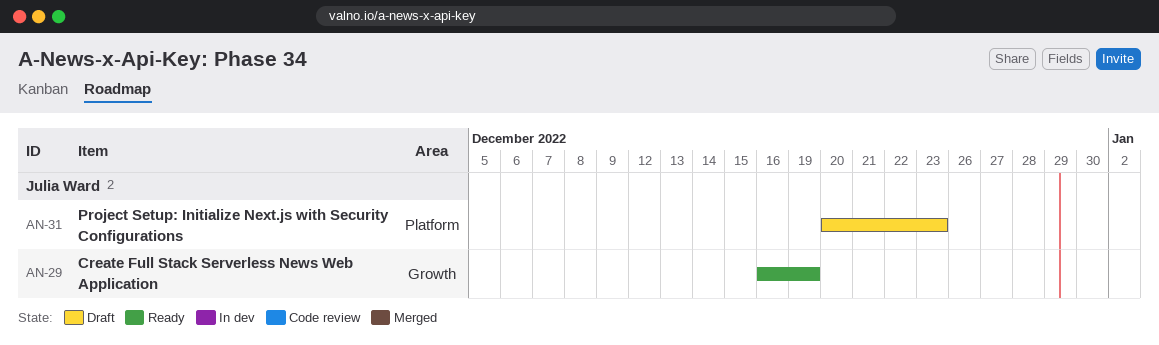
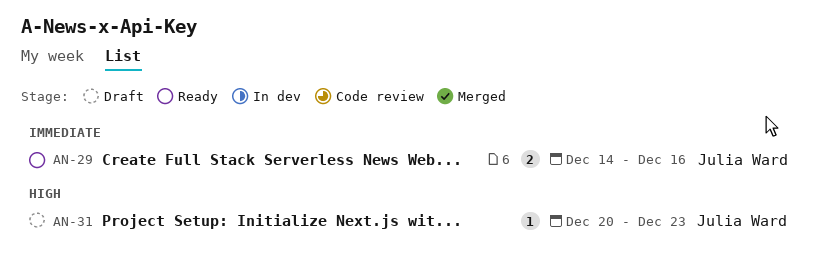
AN-29, start: Dec 16 -> Dec 14
AN-29, due: Dec 19 -> Dec 16

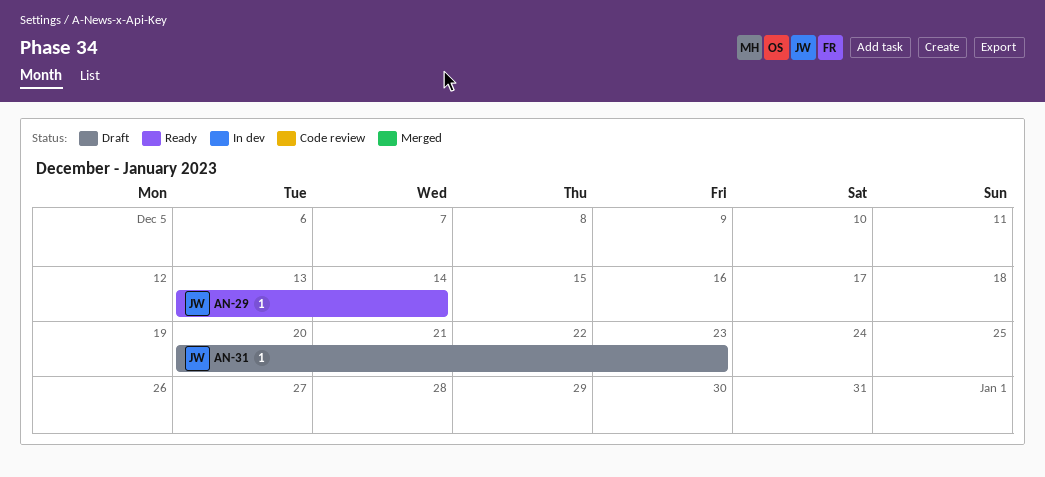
AN-29, estimate: 2 -> 1
AN-29, start: Dec 14 -> Dec 13
AN-29, due: Dec 16 -> Dec 14

